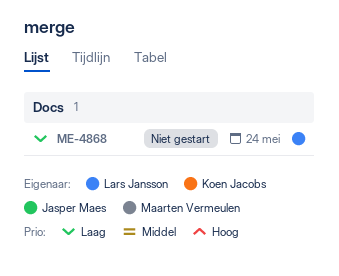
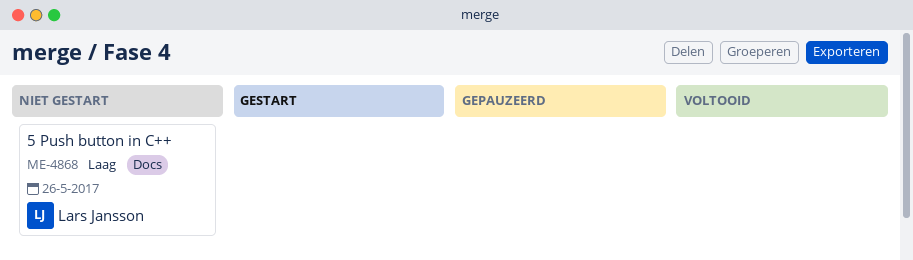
ME-4868, due: May 24 -> May 26

